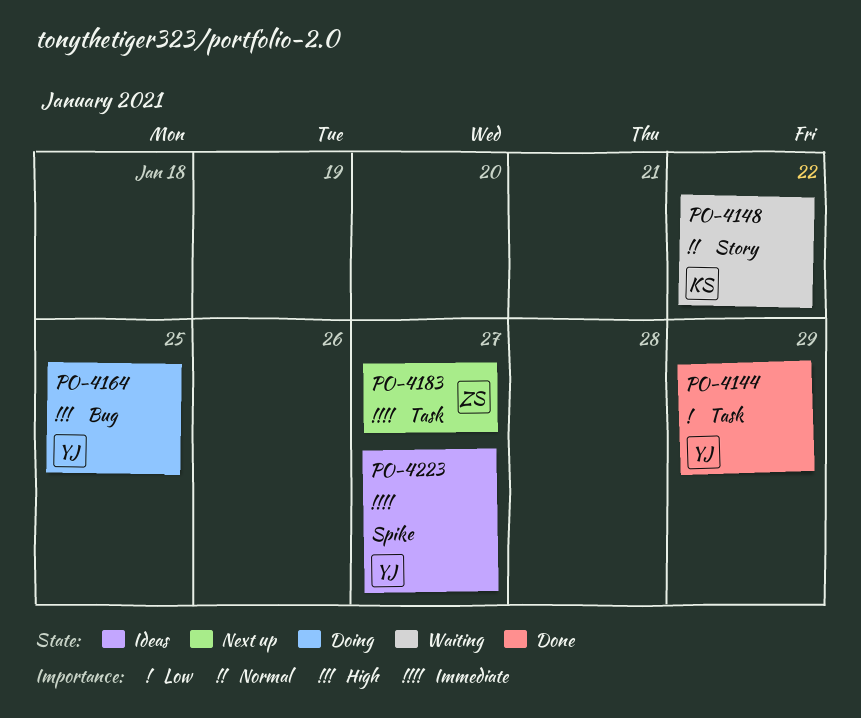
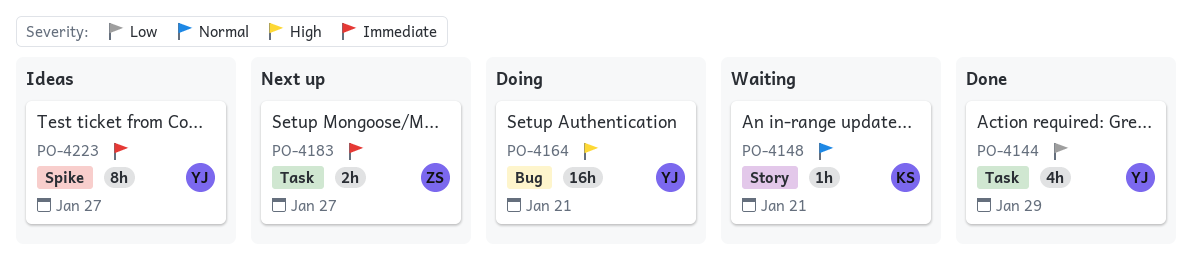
PO-4148, due: Jan 22 -> Jan 21
PO-4164, due: Jan 25 -> Jan 21

